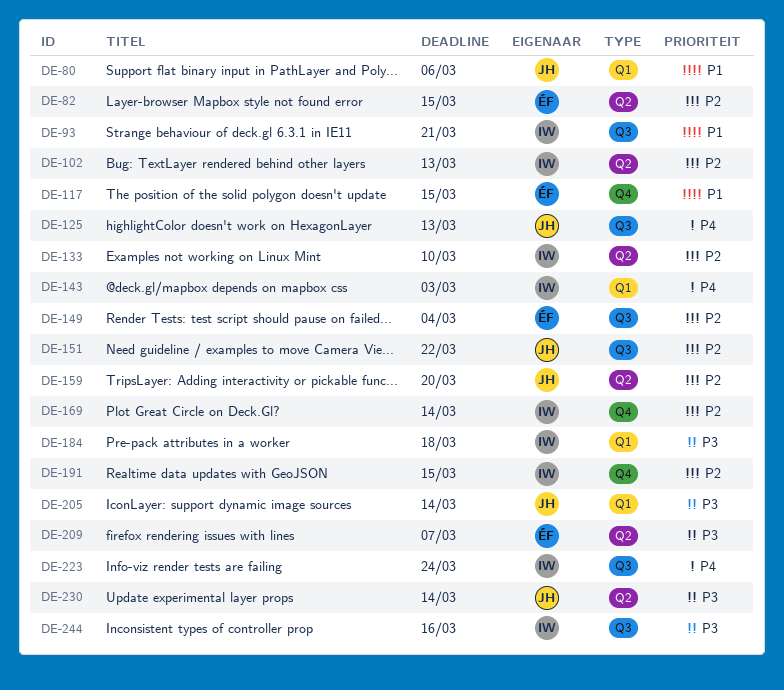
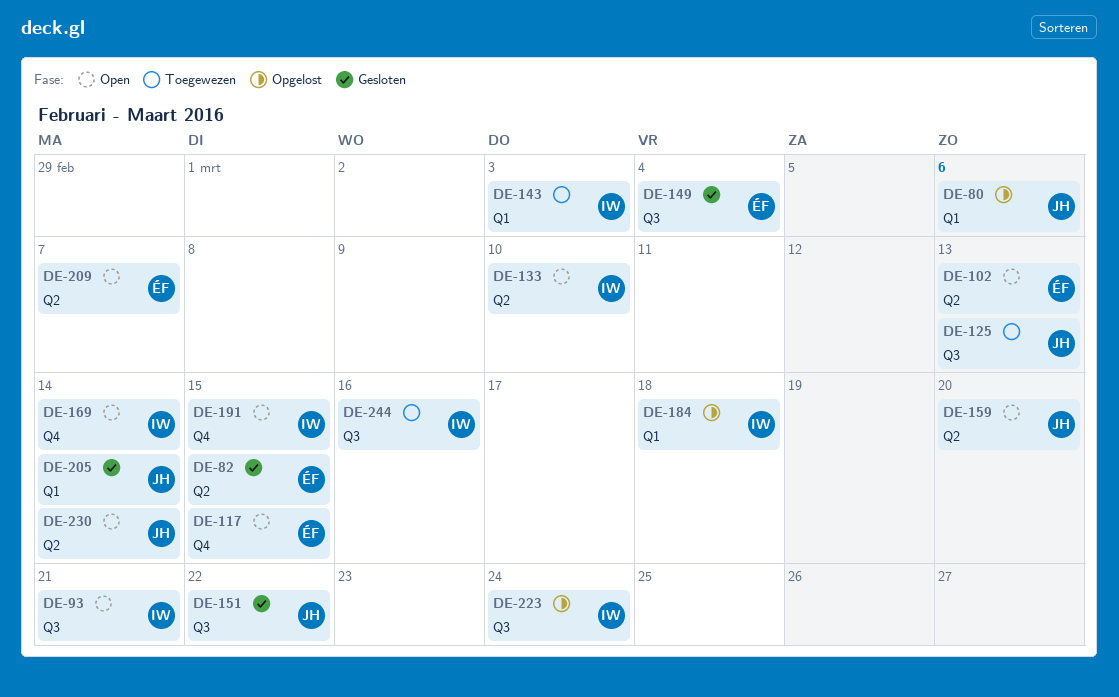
DE-102, owner: IW -> ÉF

